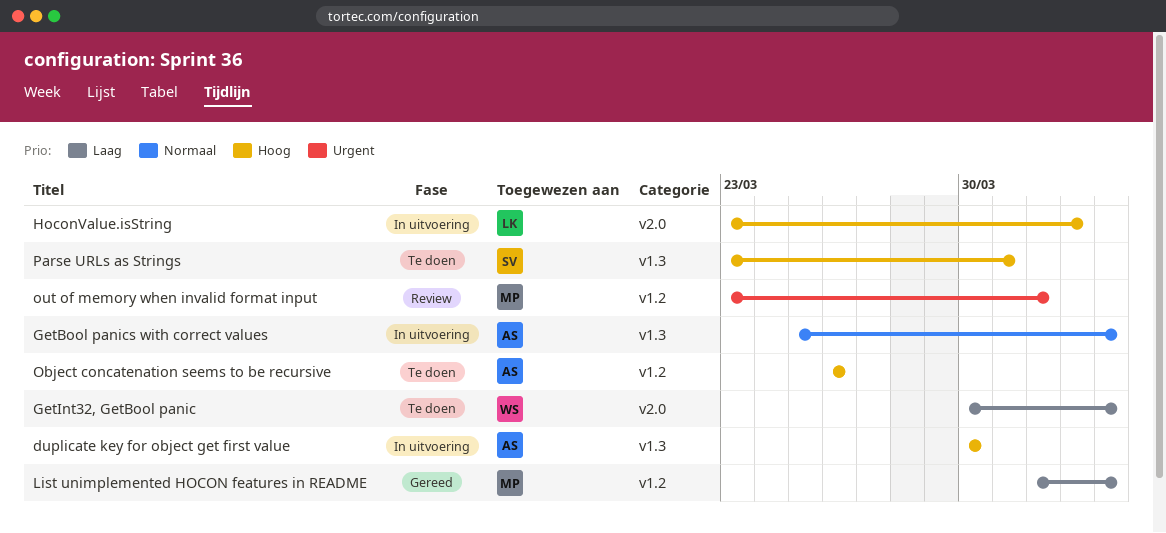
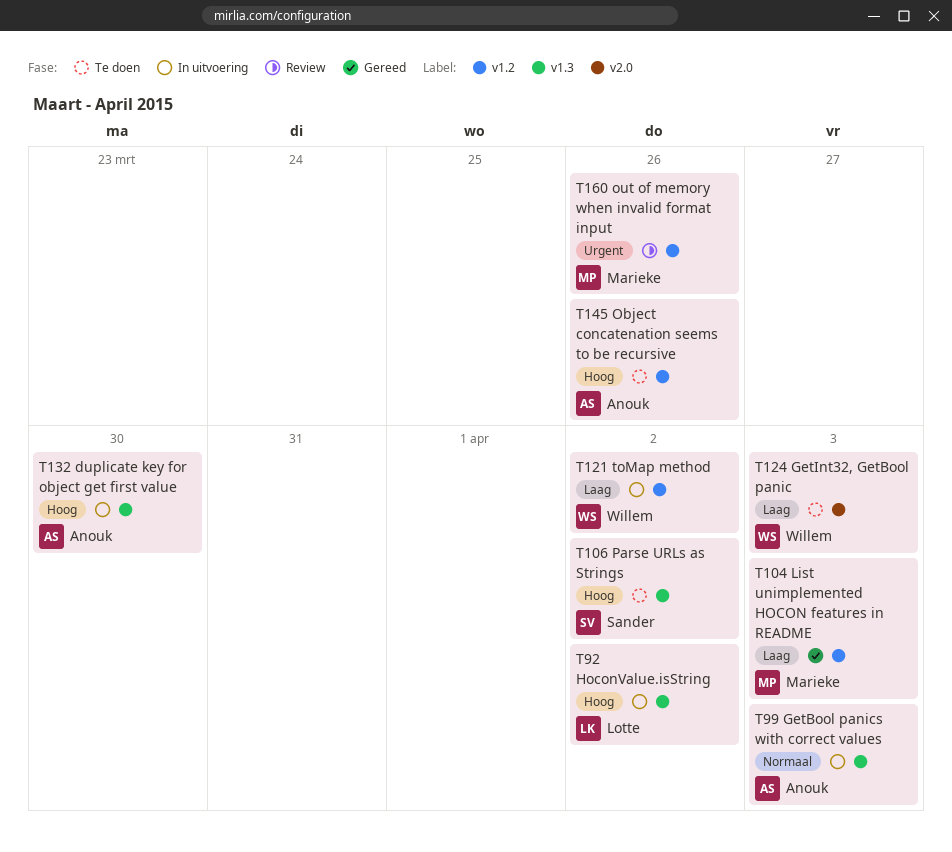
HoconValue.isString, label: v2.0 -> v1.3
out of memory when invalid format input, due: Apr 1 -> Mar 26
Parse URLs as Strings, due: Mar 31 -> Apr 2
toMap method: none -> present

